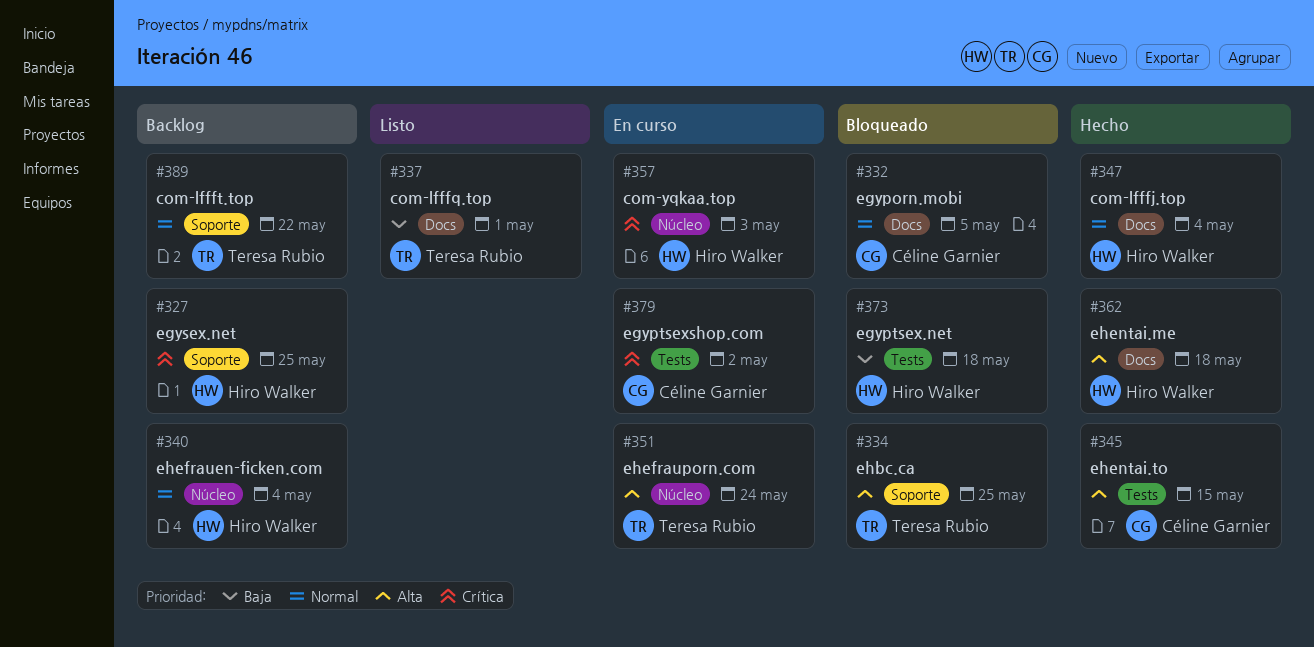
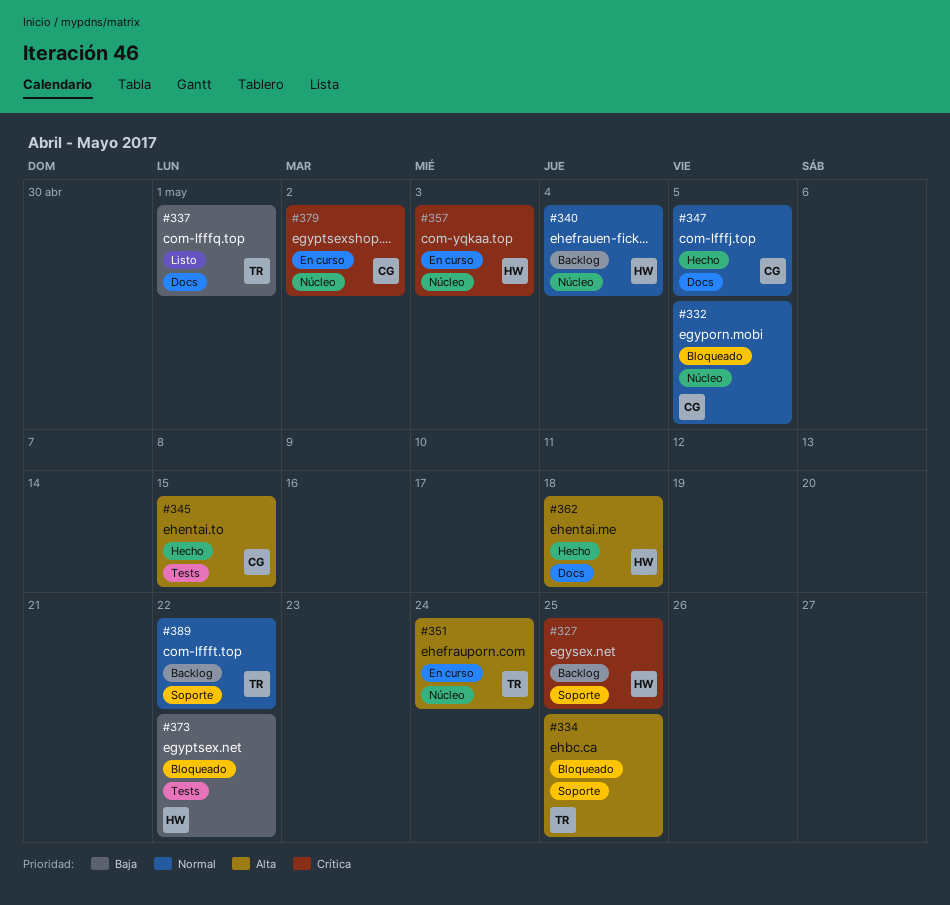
#332, label: Docs -> Núcleo
#347, owner: Hiro Walker -> Céline Garnier
#347, due: May 4 -> May 5
#373, due: May 18 -> May 22
#379, label: Tests -> Núcleo

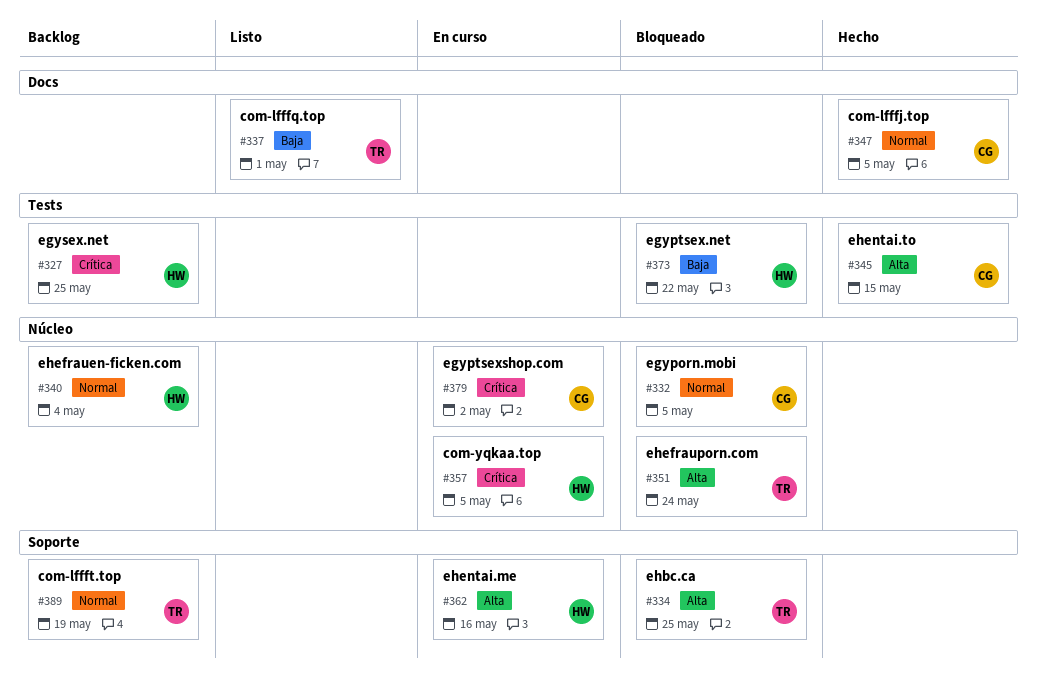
#327, label: Soporte -> Tests
#351, status: En curso -> Bloqueado
#357, due: May 3 -> May 5
#362, status: Hecho -> En curso
#362, label: Docs -> Soporte
#362, due: May 18 -> May 16
#389, due: May 22 -> May 19

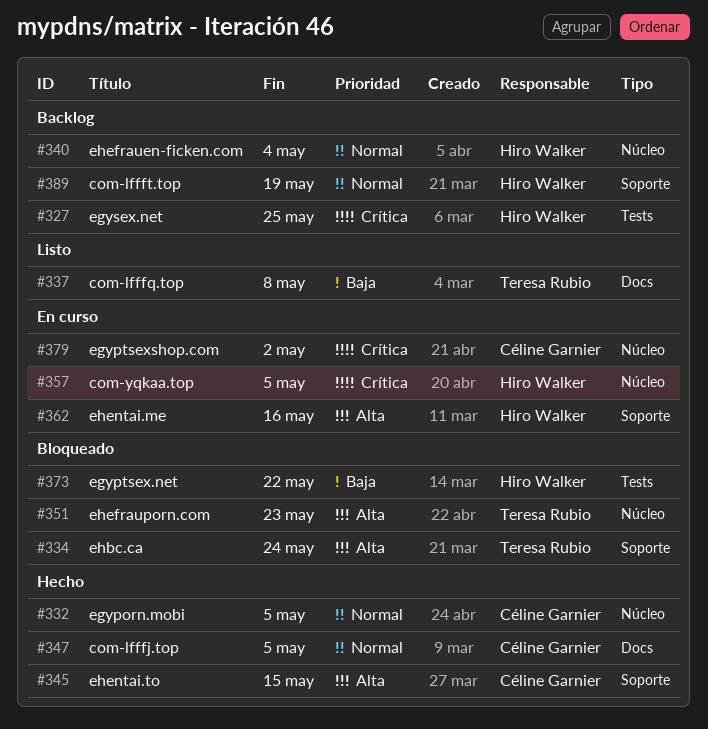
#332, status: Bloqueado -> Hecho
#334, due: May 25 -> May 24
#337, due: May 1 -> May 8
#345, label: Tests -> Soporte
#351, due: May 24 -> May 23
#389, owner: Teresa Rubio -> Hiro Walker

